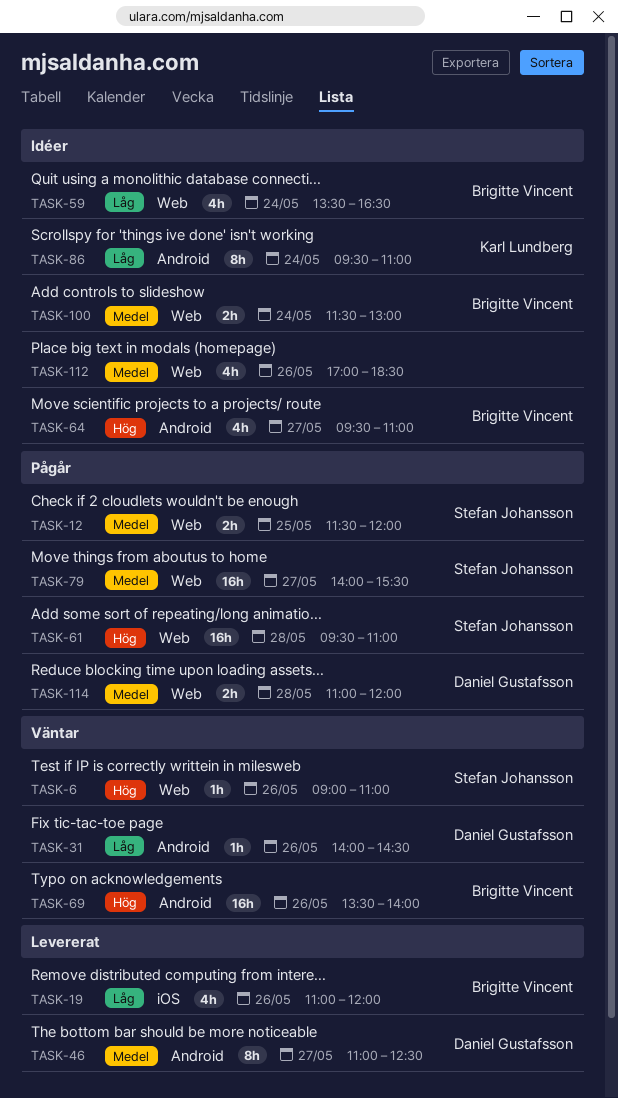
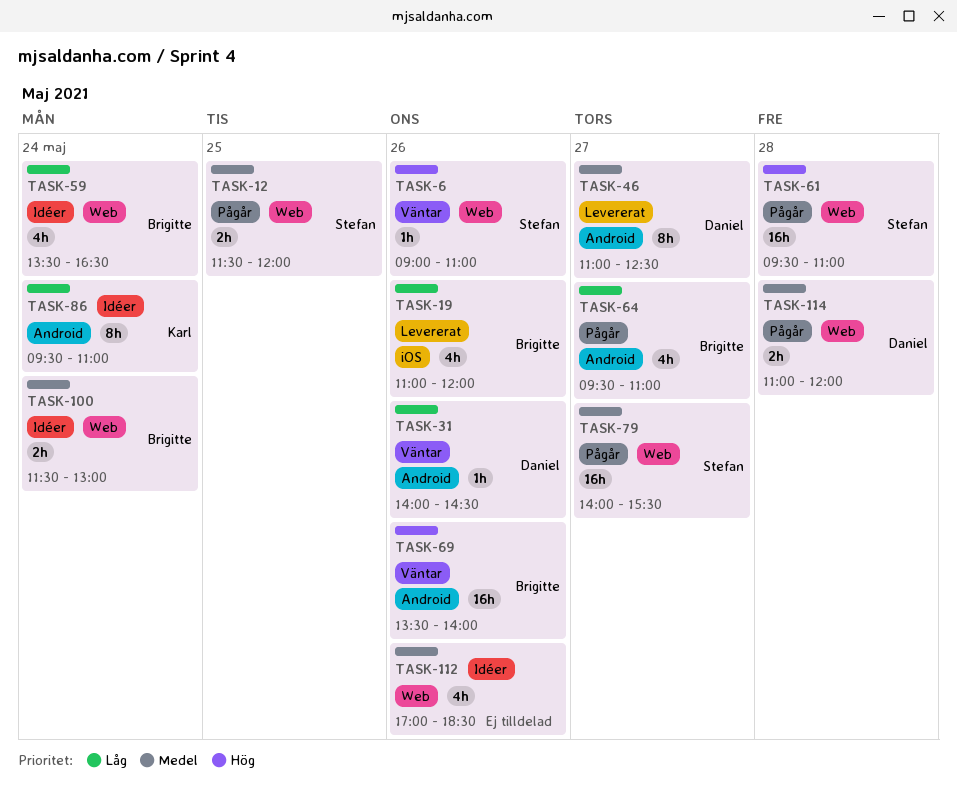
TASK-64, status: Idéer -> Pågår
TASK-64, priority: Hög -> Låg

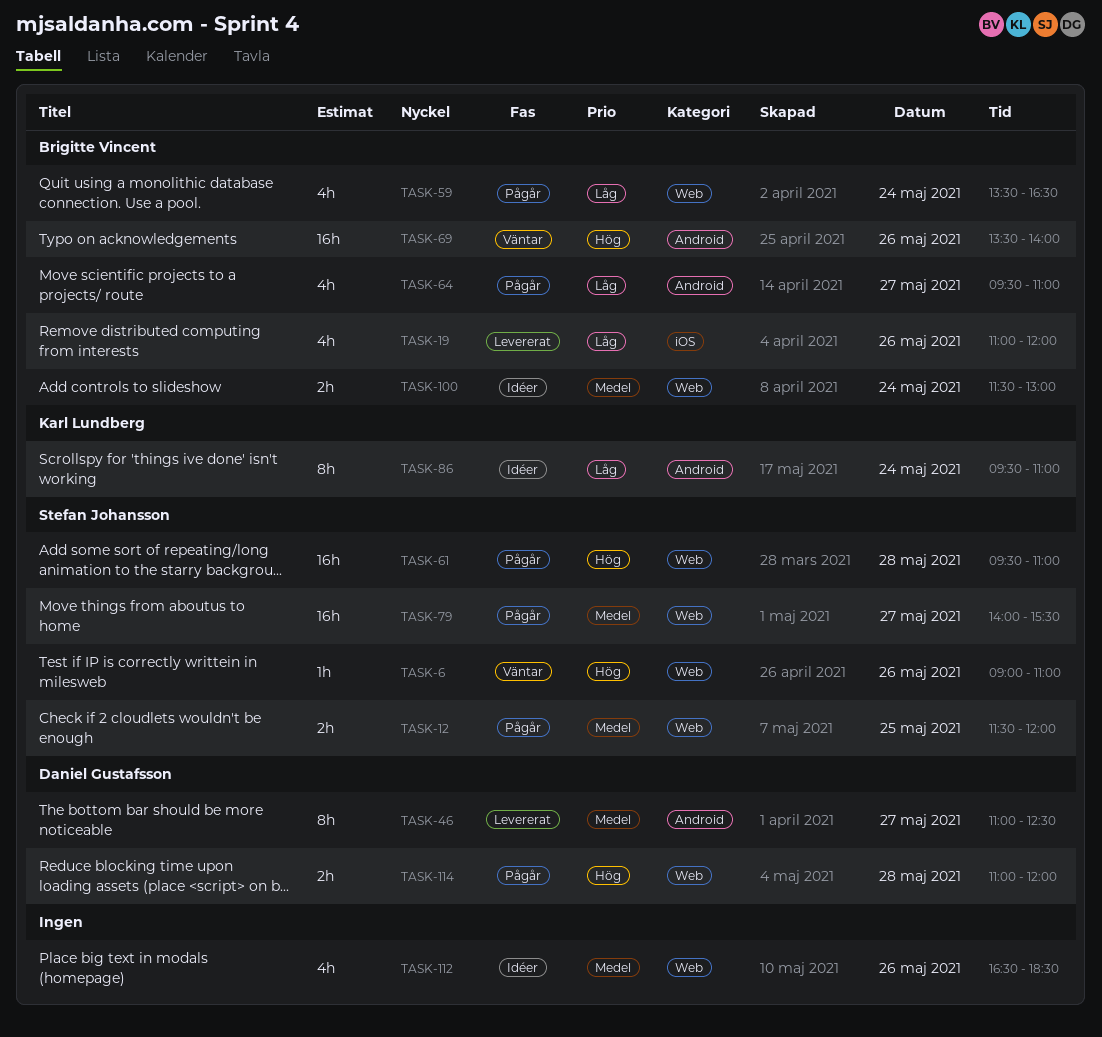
TASK-31: present -> none
TASK-59, status: Idéer -> Pågår
TASK-112, begins: 17:00 -> 16:30
TASK-114, priority: Medel -> Hög

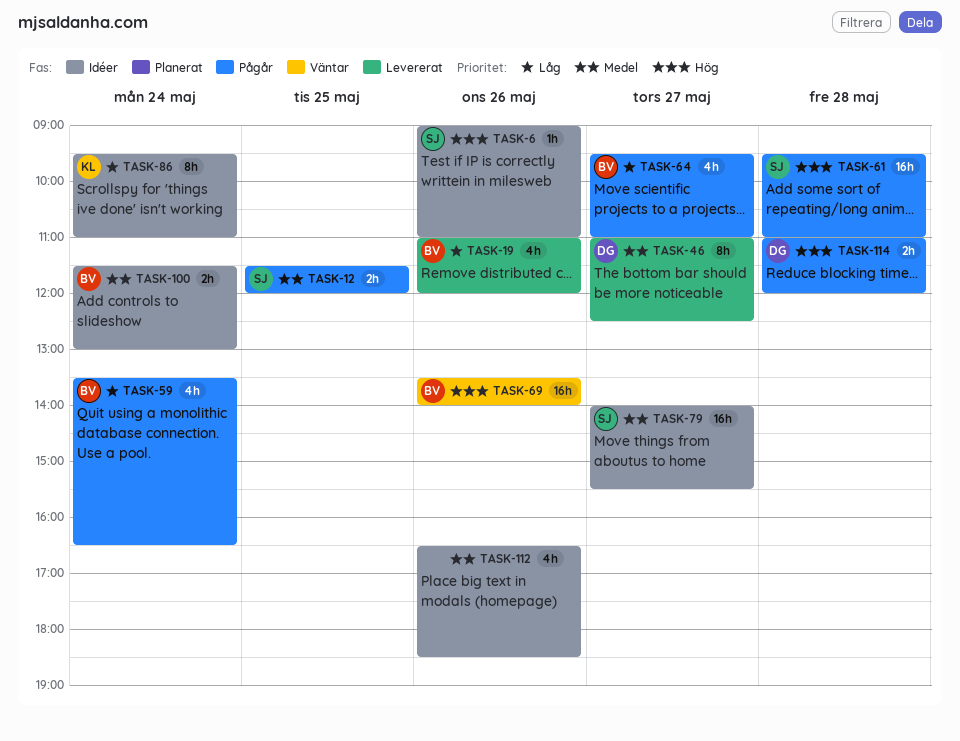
TASK-6, status: Väntar -> Idéer
TASK-79, status: Pågår -> Idéer

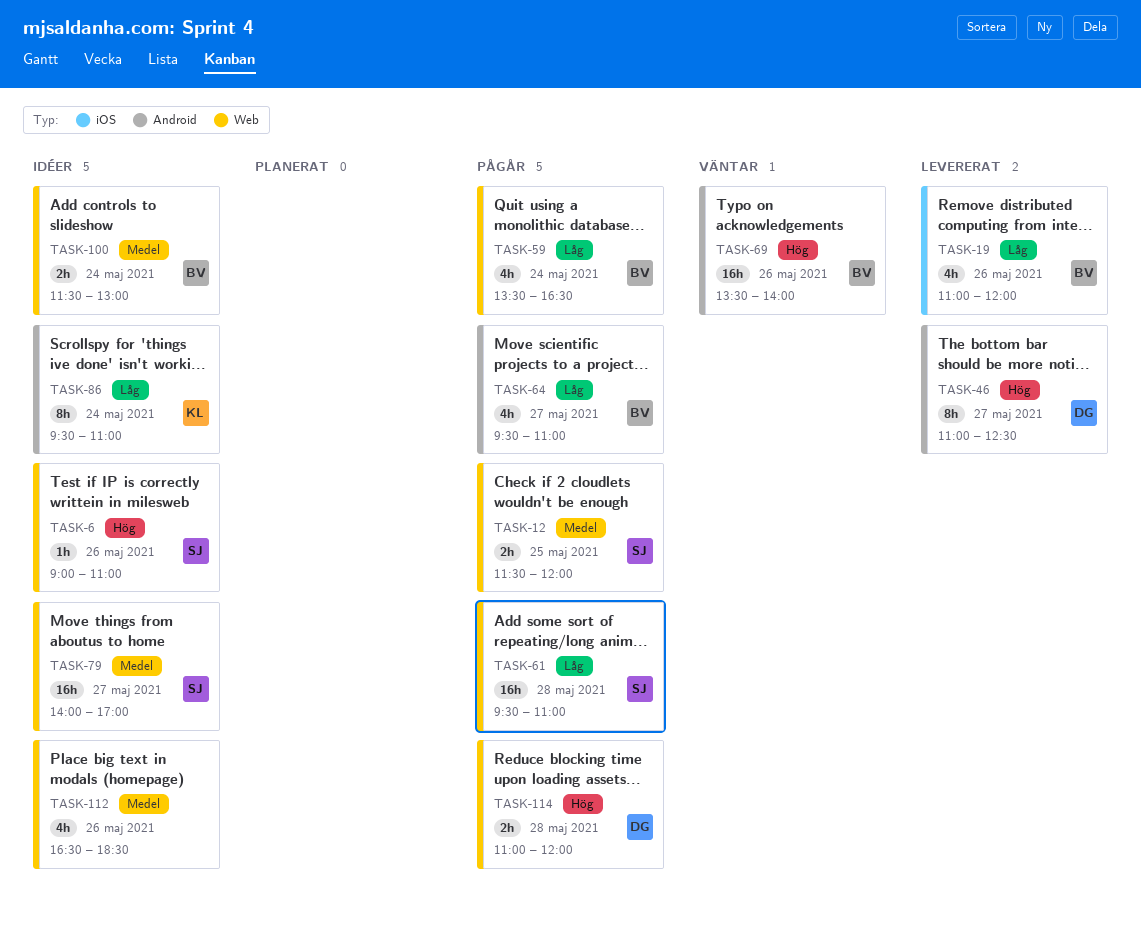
TASK-46, priority: Medel -> Hög
TASK-61, priority: Hög -> Låg
TASK-79, ends: 15:30 -> 17:00

